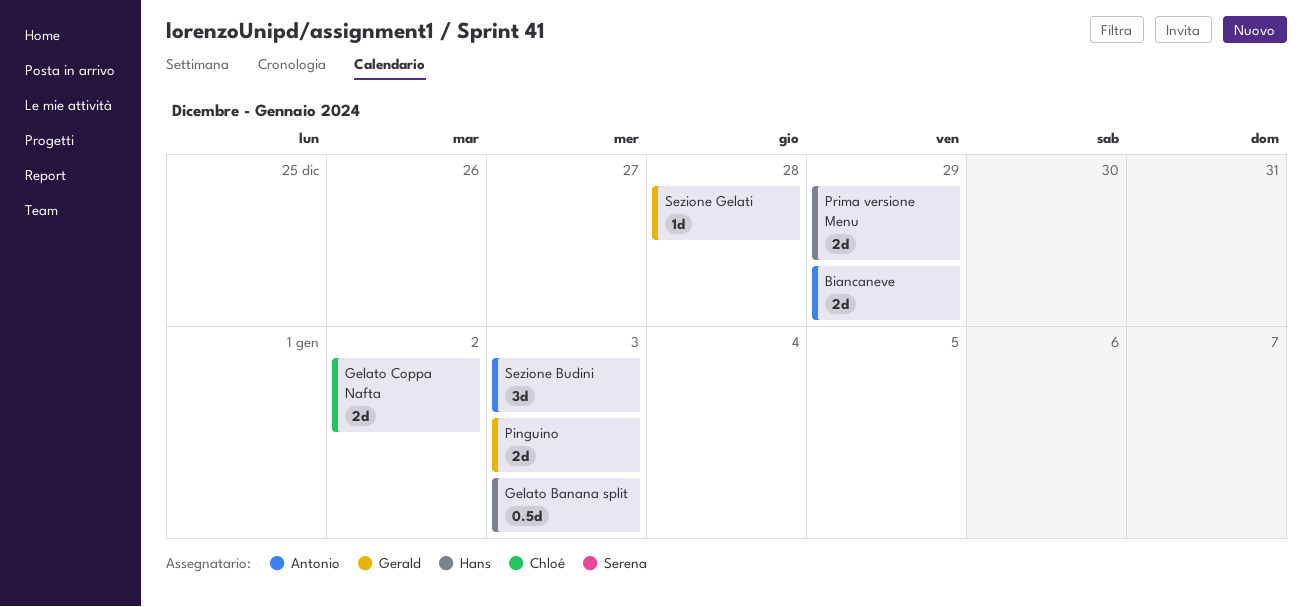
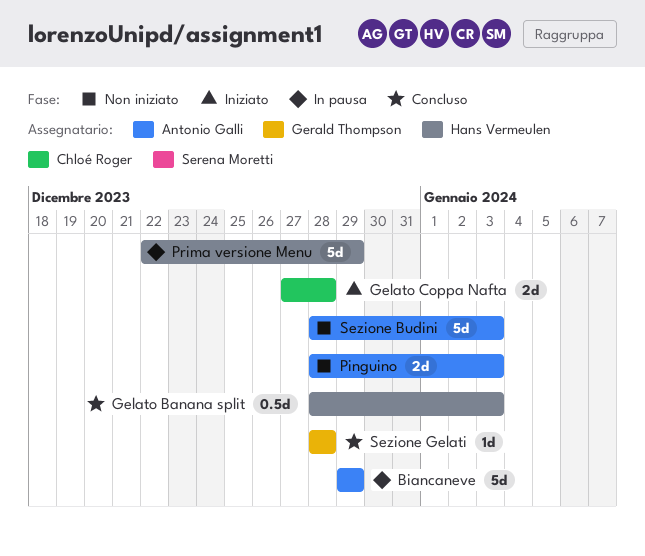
Biancaneve, estimate: 2d -> 5d
Gelato Coppa Nafta, due: Jan 2 -> Dec 28
Pinguino, owner: Gerald Thompson -> Antonio Galli
Prima versione Menu, estimate: 2d -> 5d
Sezione Budini, estimate: 3d -> 5d

